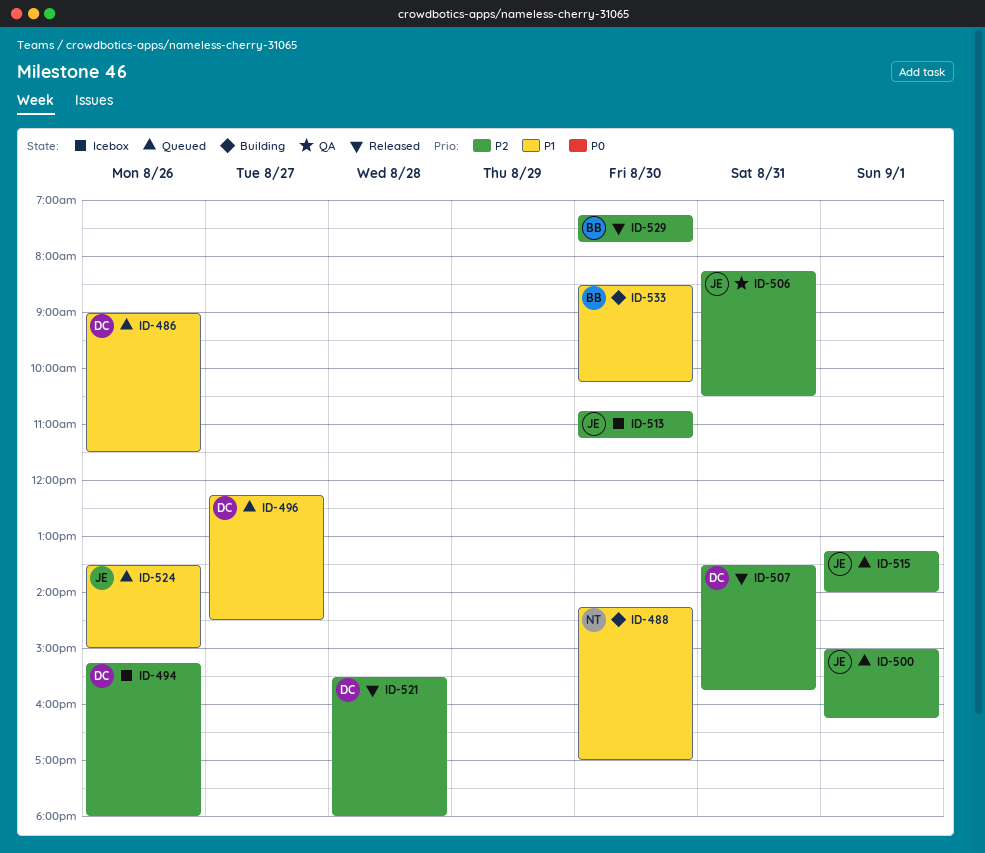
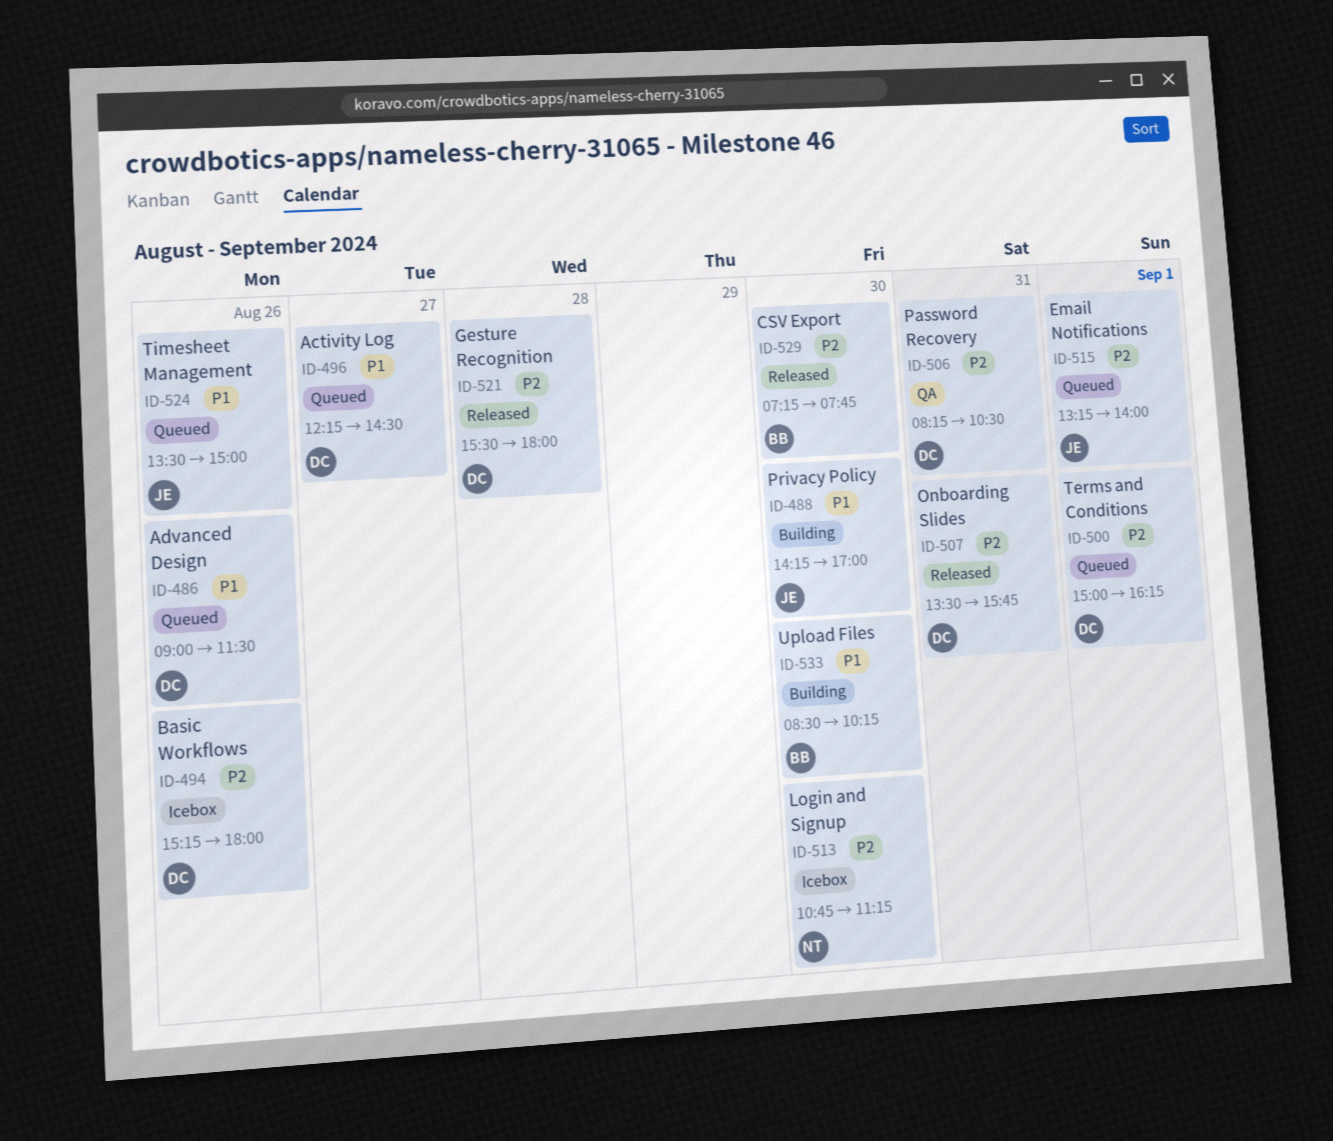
ID-488, owner: NT -> JE
ID-500, owner: JE -> DC
ID-506, owner: JE -> DC
ID-513, owner: JE -> NT

